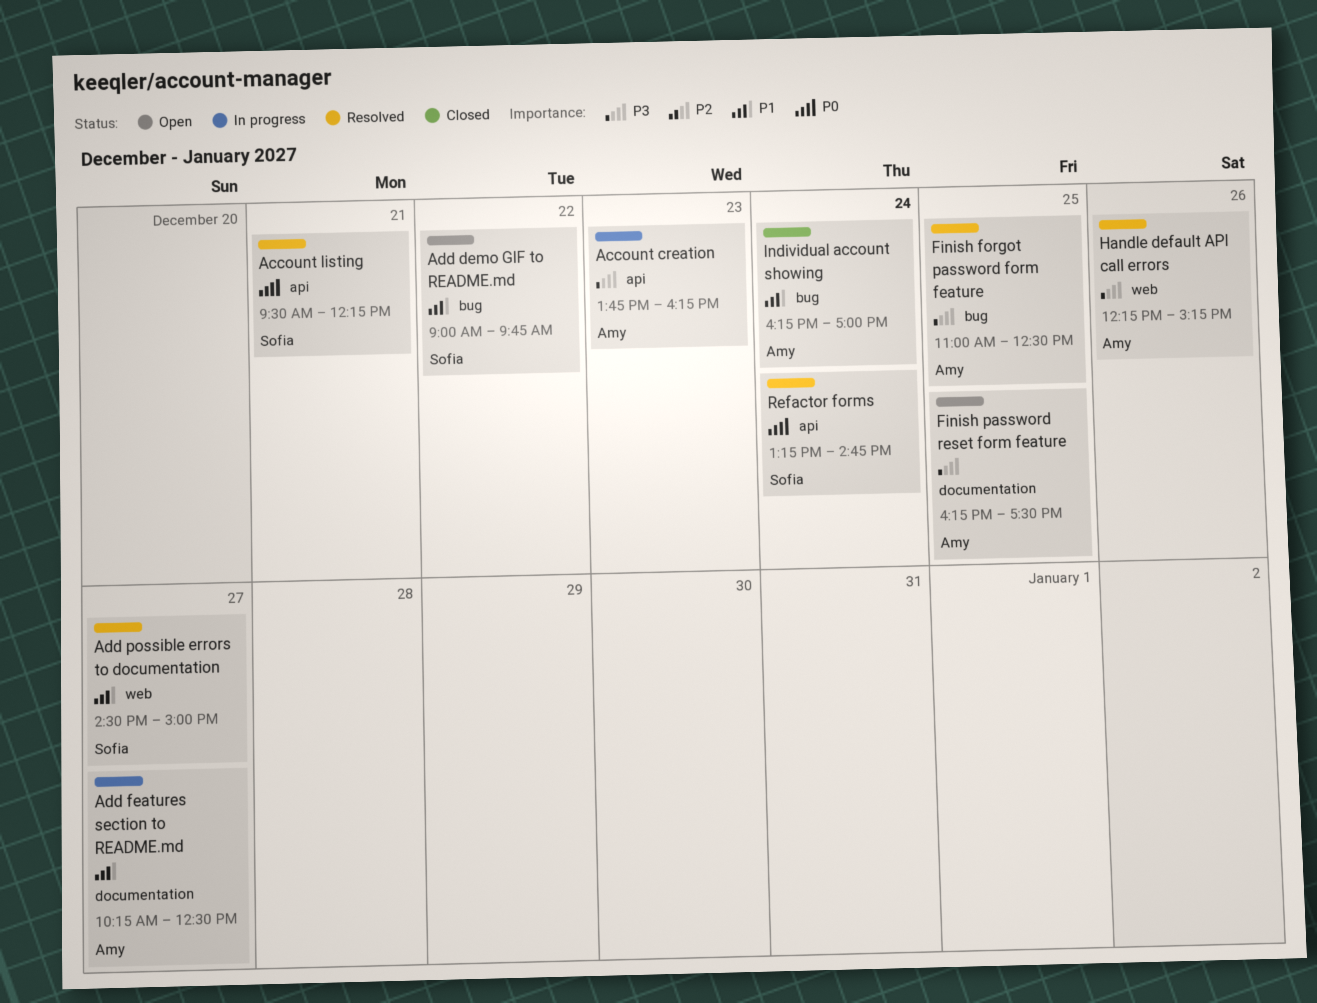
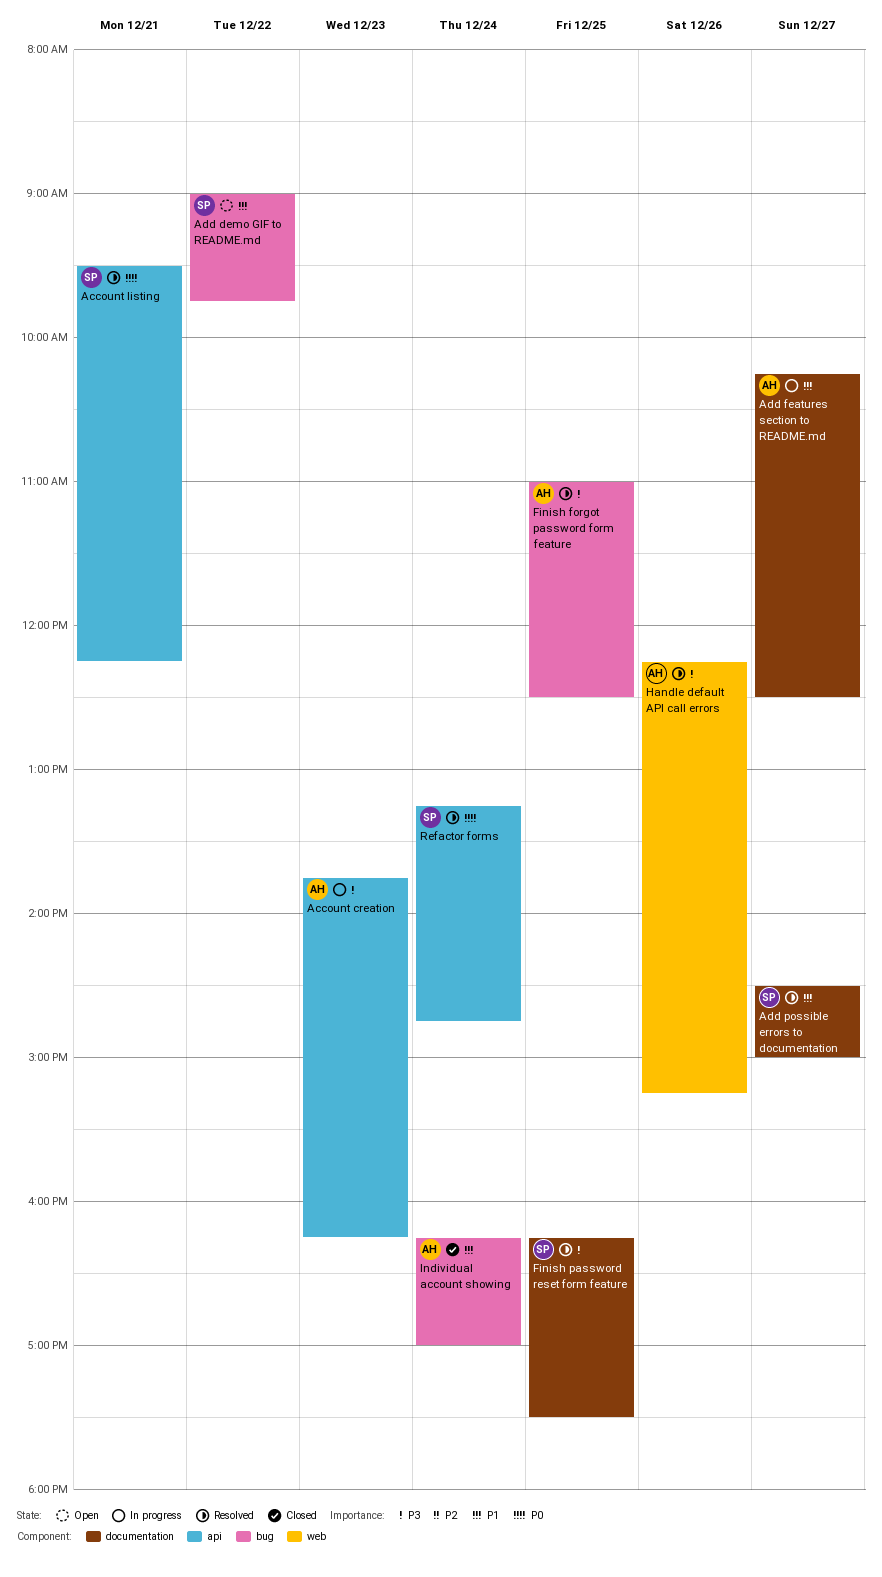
Add possible errors to documentation, label: web -> documentation
Finish password reset form feature, status: Open -> Resolved
Finish password reset form feature, owner: Amy -> Sofia

